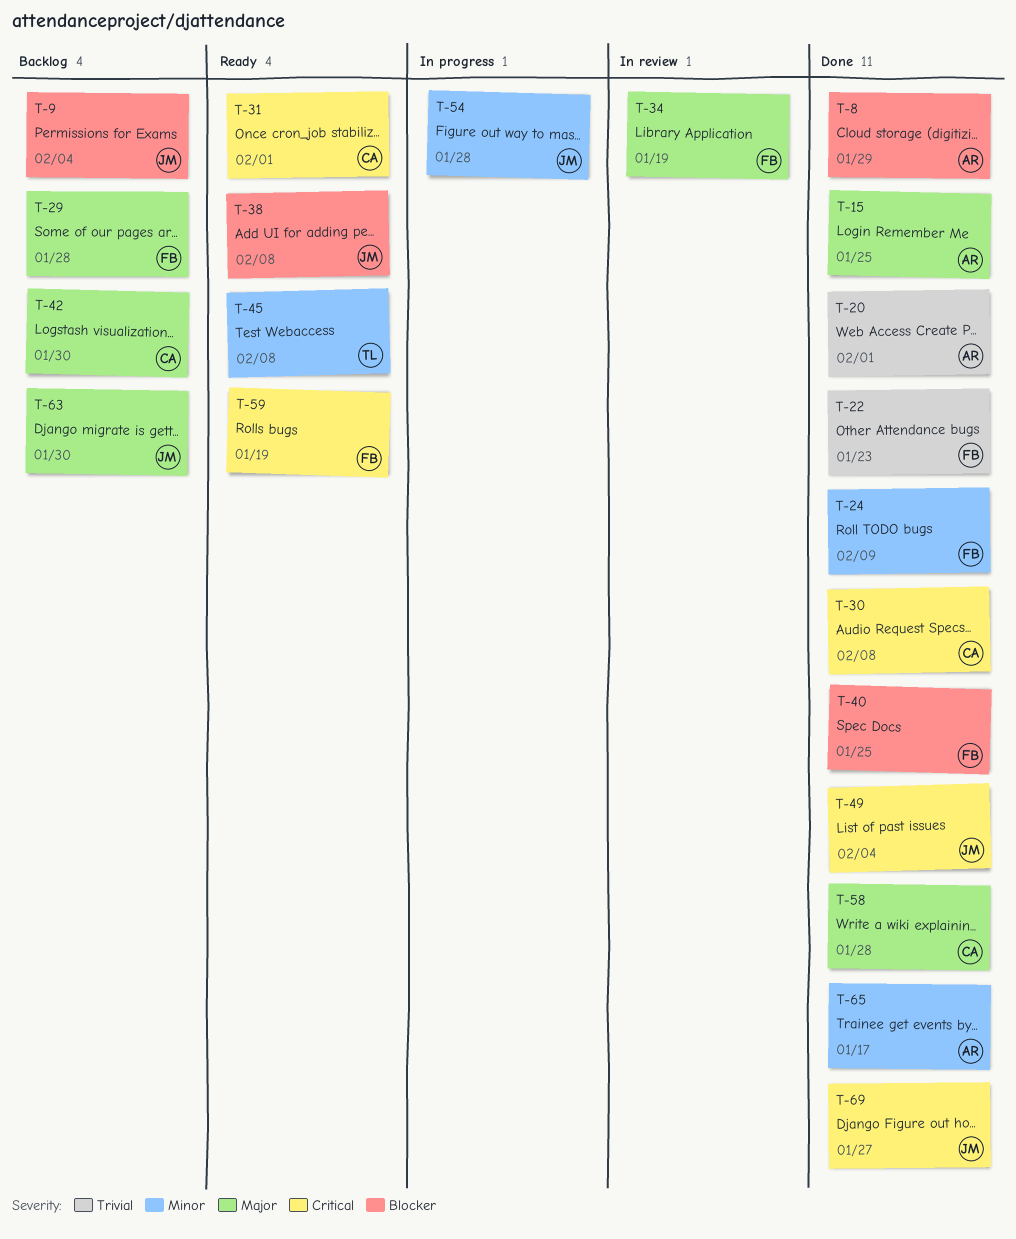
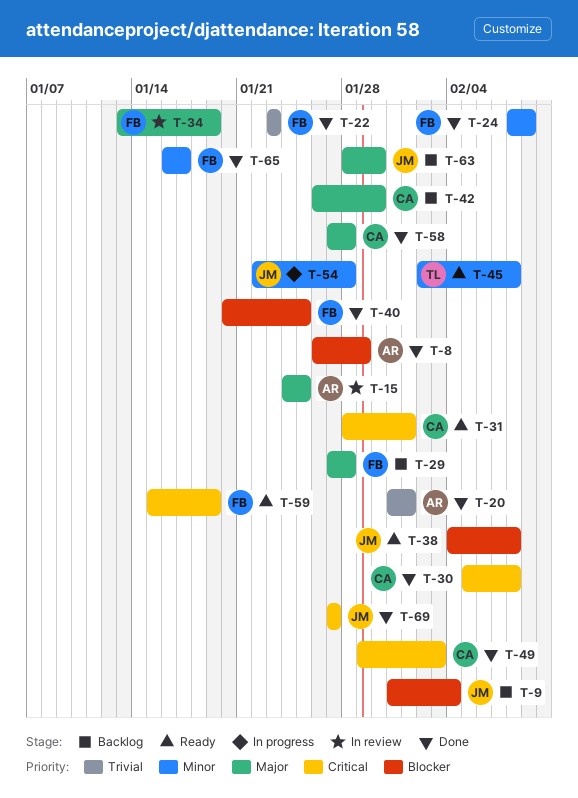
T-15, status: Done -> In review
T-49, owner: JM -> CA
T-49, due: Feb 4 -> Feb 3
T-65, owner: AR -> FB

